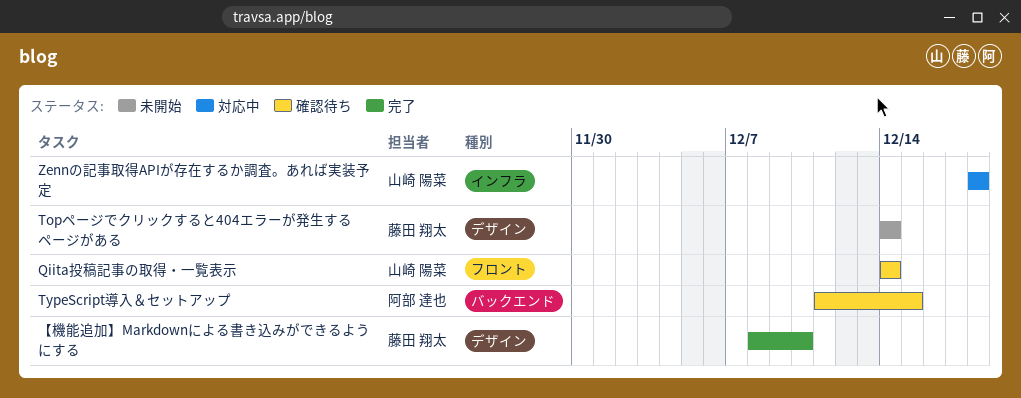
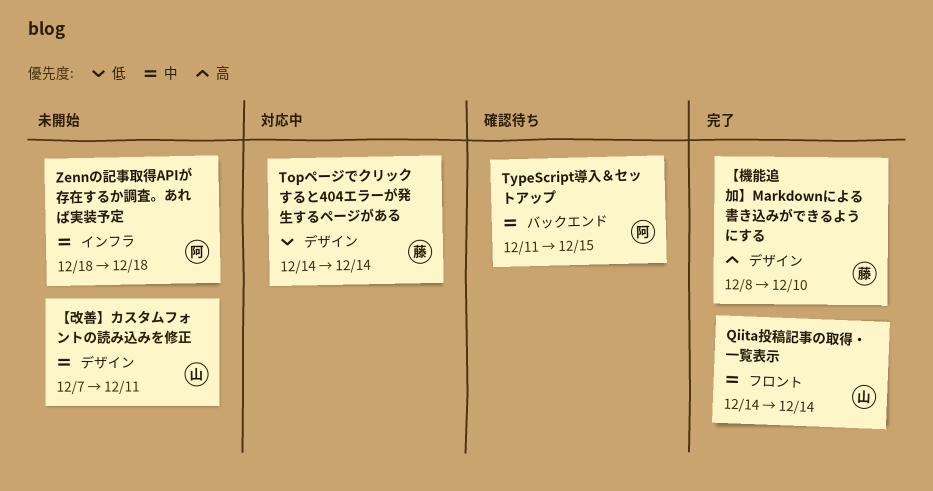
Qiita投稿記事の取得・一覧表示, status: 確認待ち -> 完了
Topページでクリックすると404エラーが発生するページがある, status: 未開始 -> 対応中
Zennの記事取得APIが存在するか調査。あれば実装予定, status: 対応中 -> 未開始
Zennの記事取得APIが存在するか調査。あれば実装予定, owner: 山崎 陽菜 -> 阿部 達也
【改善】カスタムフォントの読み込みを修正: none -> present

